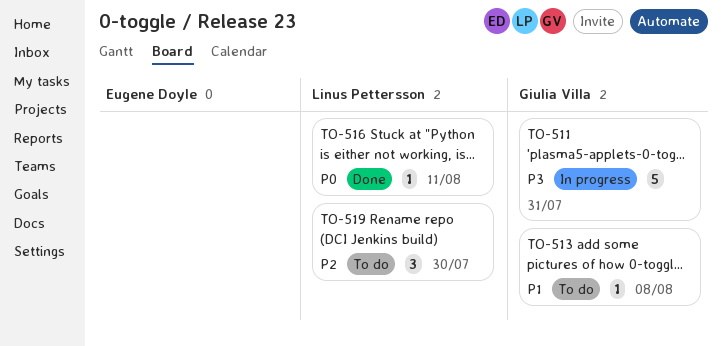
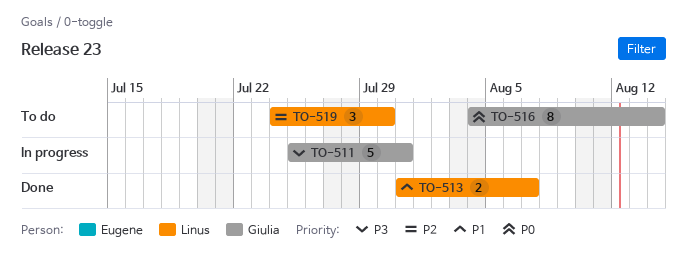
TO-513, status: To do -> Done
TO-513, owner: Giulia Villa -> Linus Pettersson
TO-513, estimate: 1 -> 2
TO-513, due: Aug 8 -> Aug 7
TO-516, status: Done -> To do
TO-516, owner: Linus Pettersson -> Giulia Villa
TO-516, estimate: 1 -> 8
TO-516, due: Aug 11 -> Aug 14

